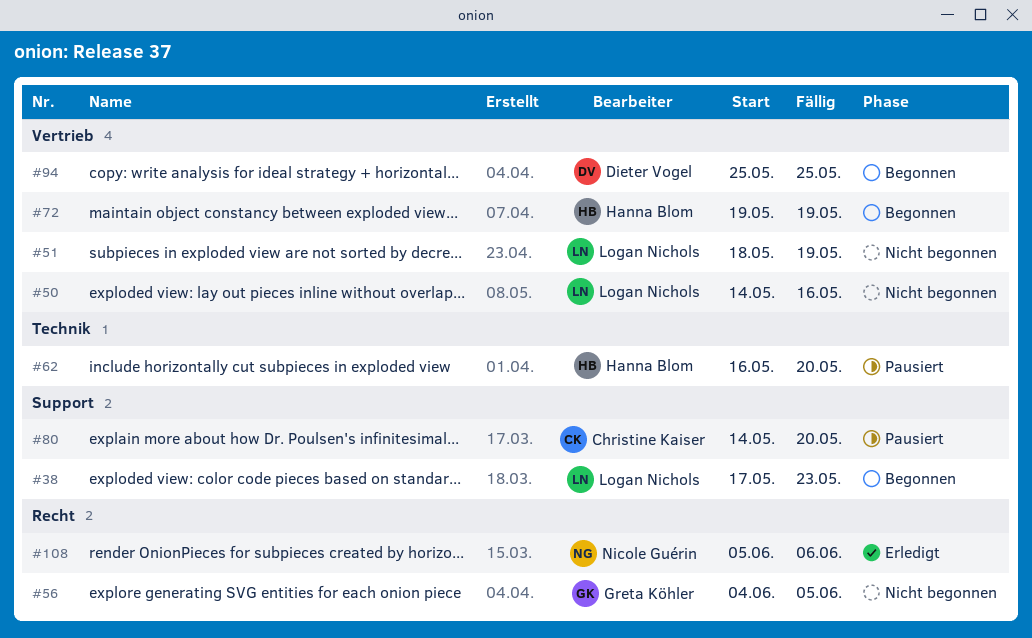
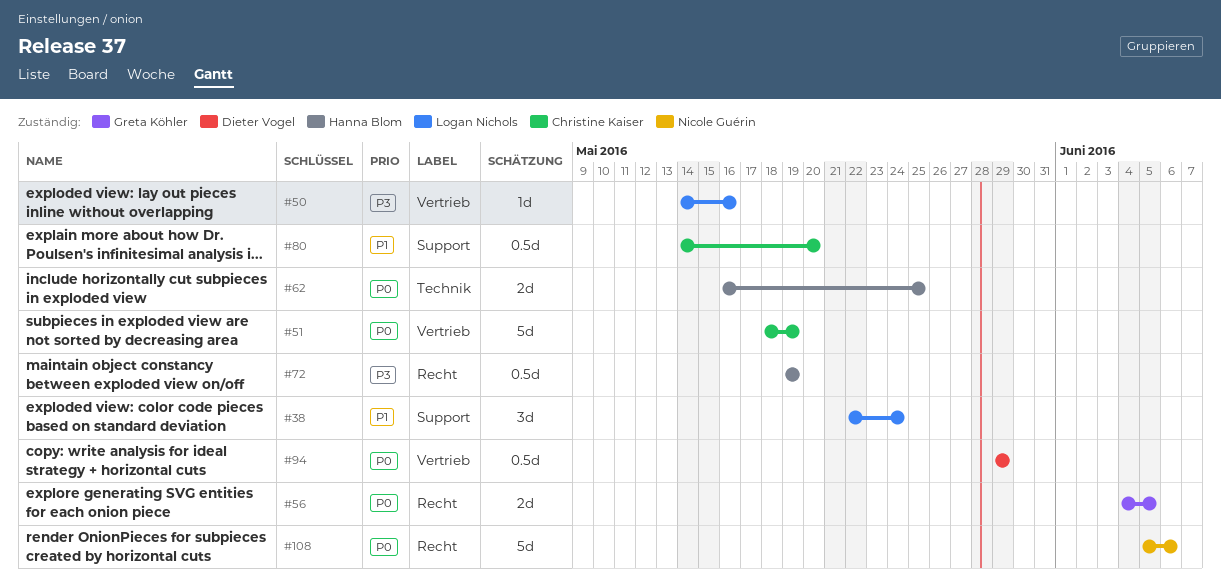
#38, start: May 17 -> May 22
#38, due: May 23 -> May 24
#51, owner: Logan Nichols -> Christine Kaiser
#62, due: May 20 -> May 25
#72, label: Vertrieb -> Recht
#94, start: May 25 -> May 29
#94, due: May 25 -> May 29

